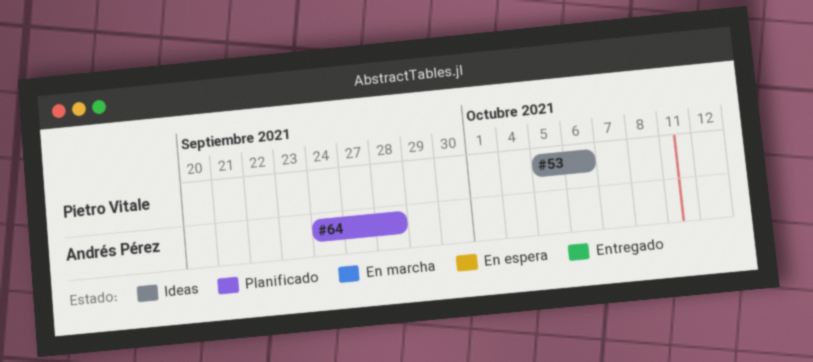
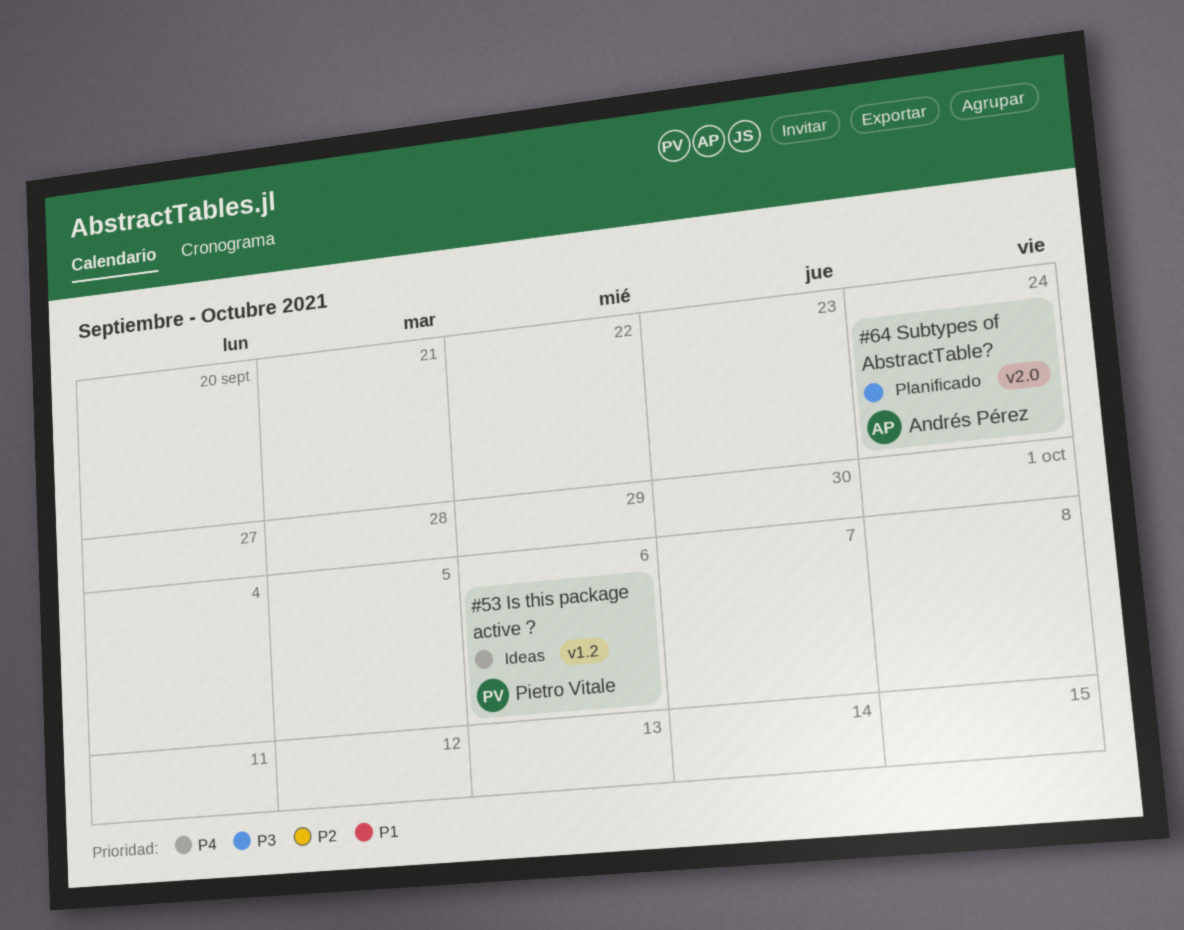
#64, due: Sep 28 -> Sep 24

